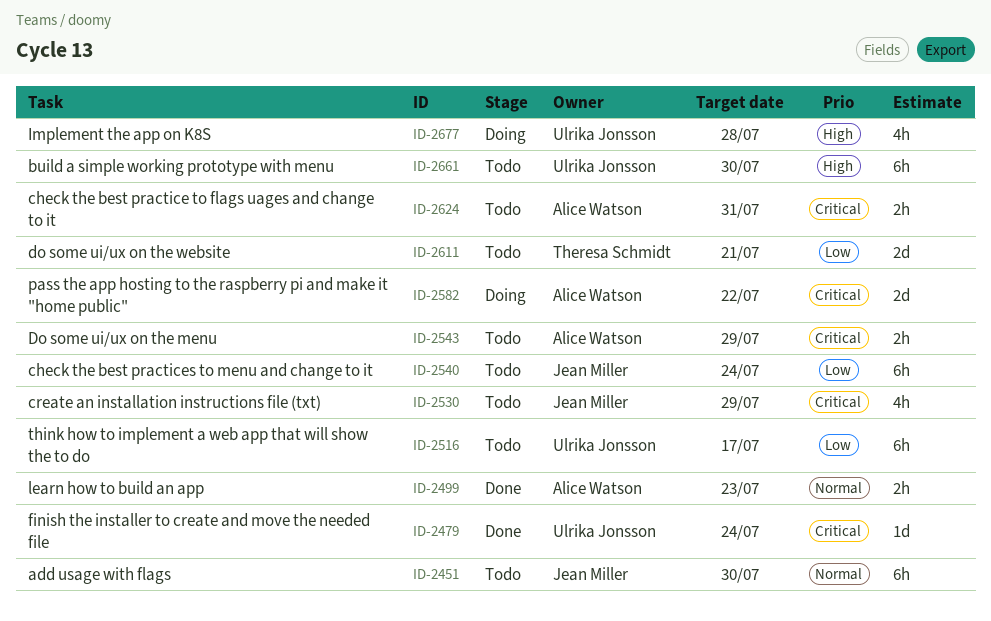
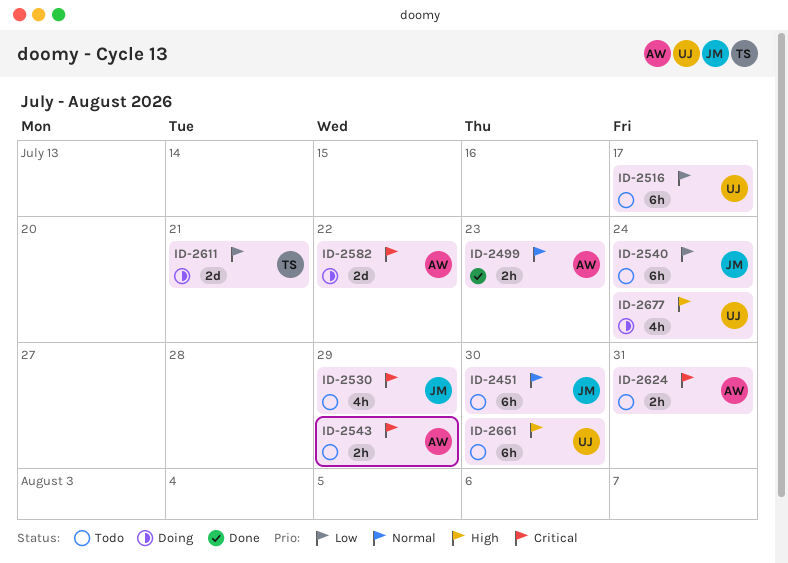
ID-2479: present -> none
ID-2611, status: Todo -> Doing
ID-2677, due: Jul 28 -> Jul 24

